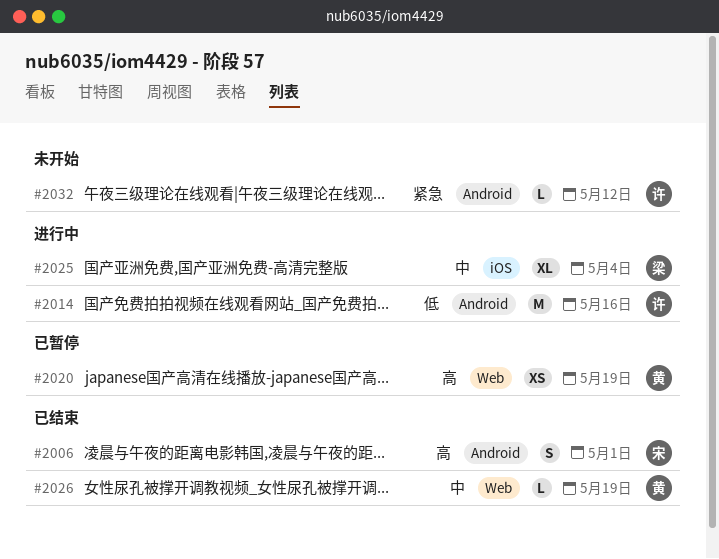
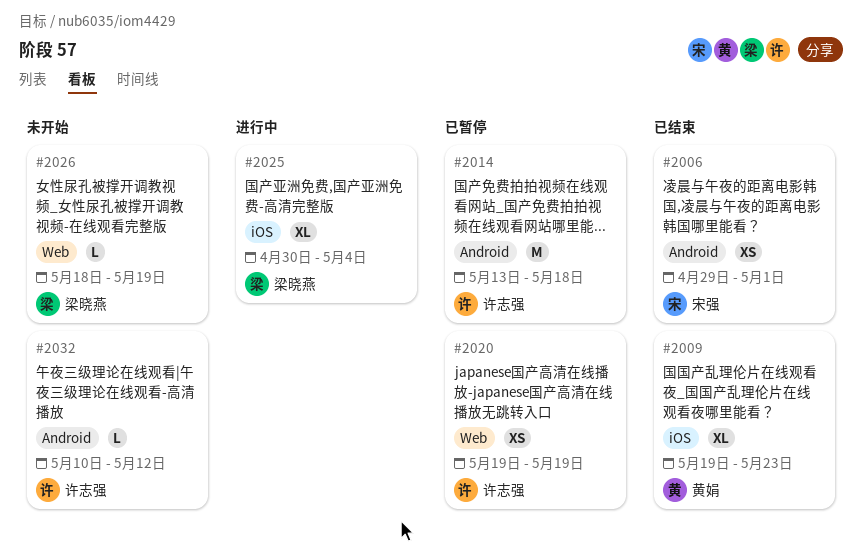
#2006, estimate: S -> XS
#2009: none -> present
#2014, status: 进行中 -> 已暂停
#2014, due: May 16 -> May 18
#2020, owner: 黄娟 -> 许志强
#2026, status: 已结束 -> 未开始
#2026, owner: 黄娟 -> 梁晓燕

